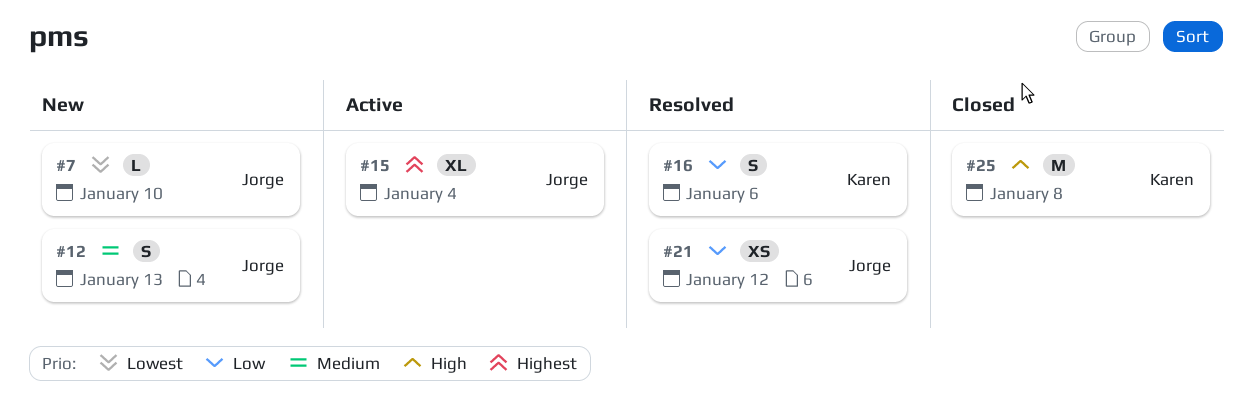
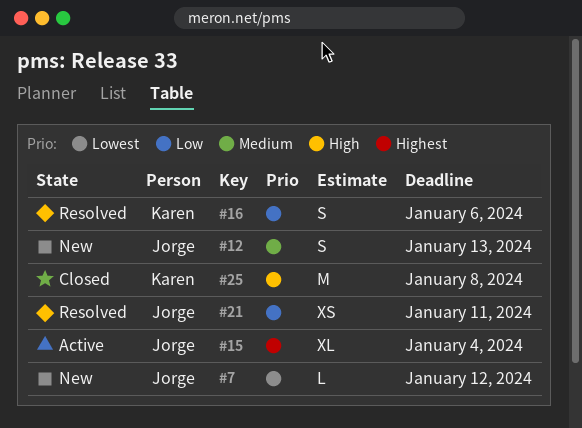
#7, due: Jan 10 -> Jan 12
#21, due: Jan 12 -> Jan 11

